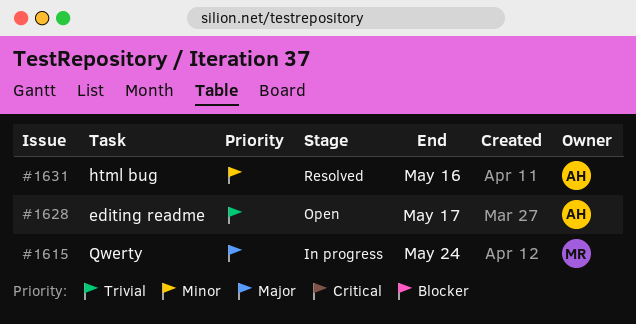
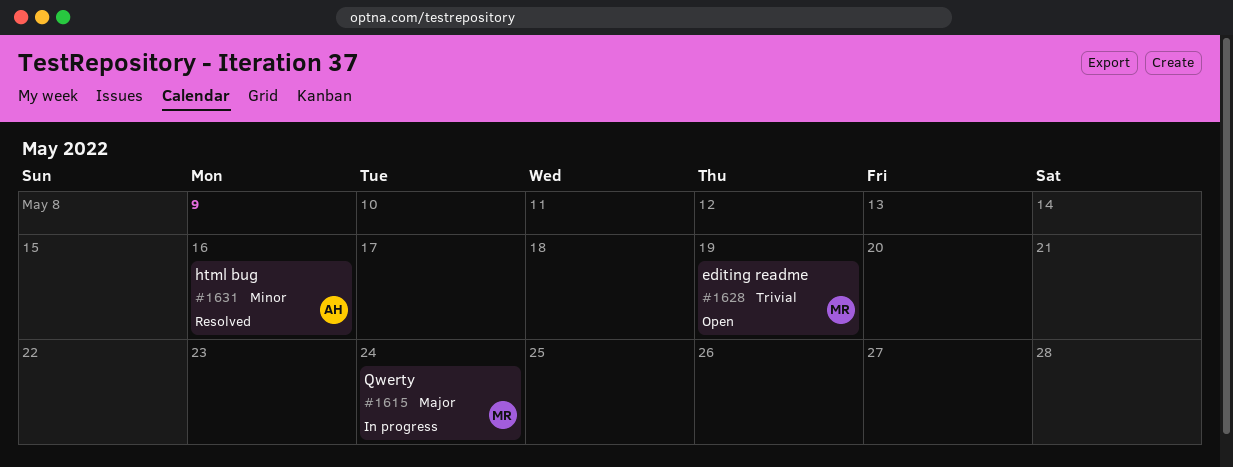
#1628, owner: AH -> MR
#1628, due: May 17 -> May 19

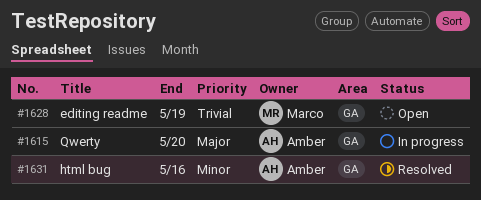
#1615, owner: Marco -> Amber
#1615, due: May 24 -> May 20

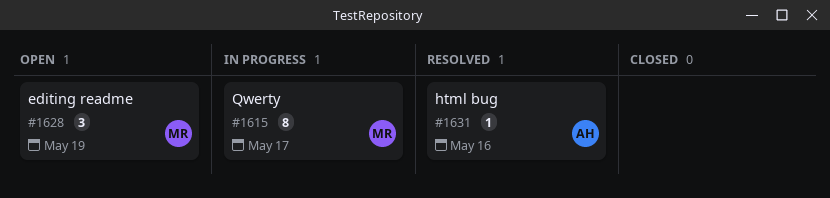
#1615, owner: Amber -> Marco
#1615, due: May 20 -> May 17

